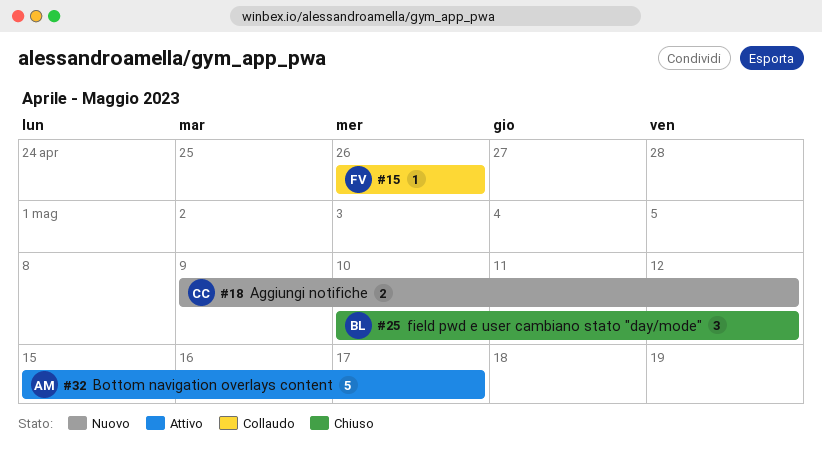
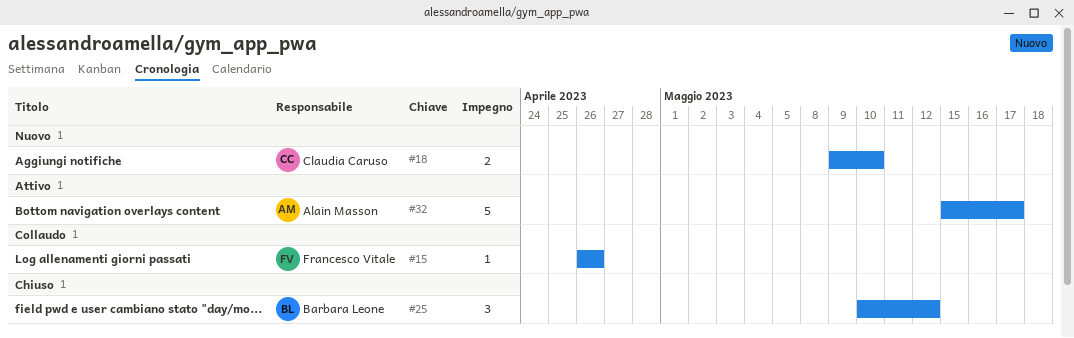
#18, due: May 12 -> May 10

